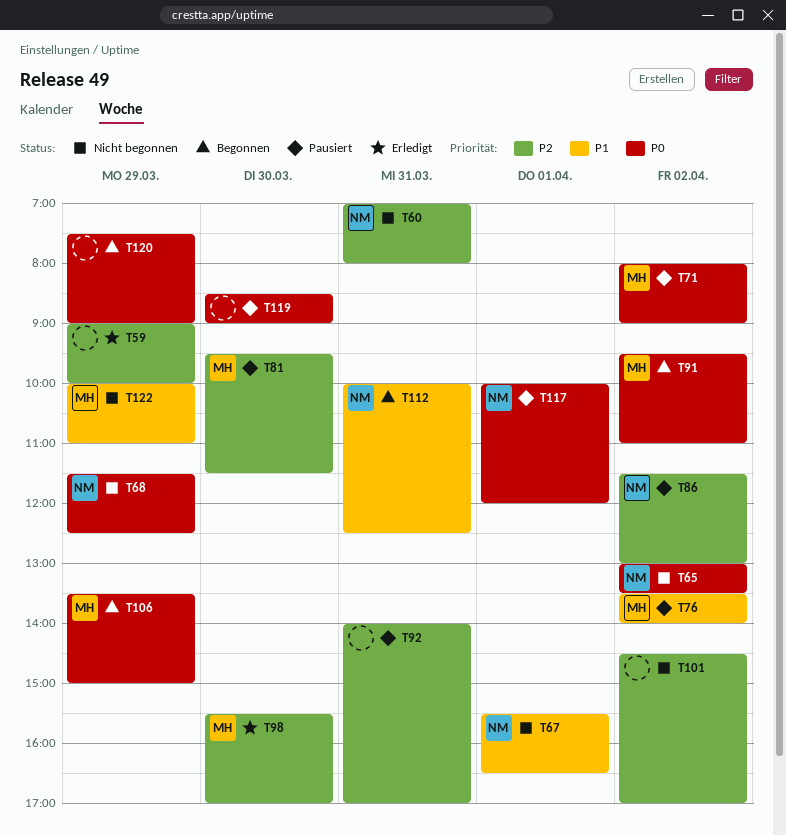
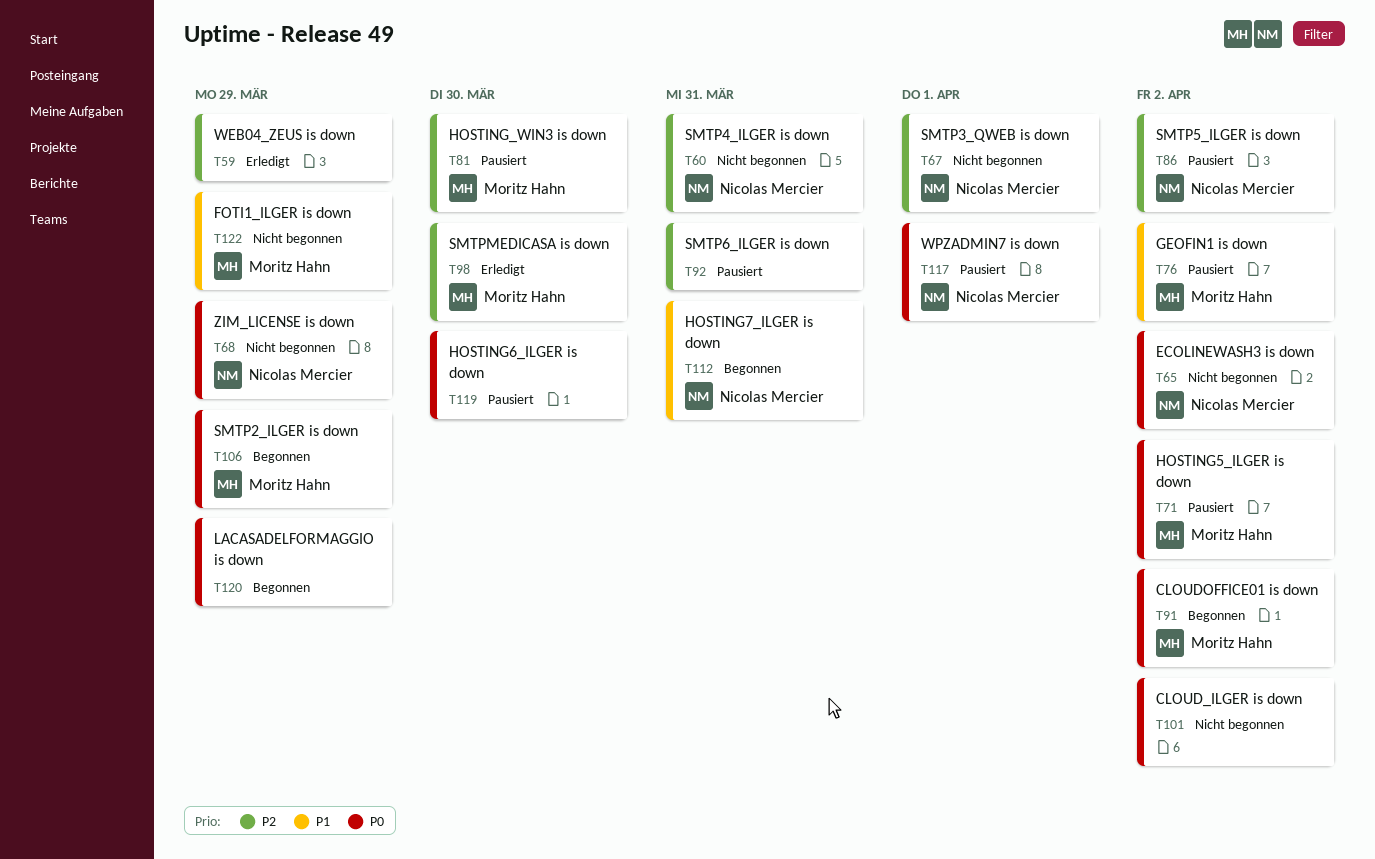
T67, priority: P1 -> P2
T101, priority: P2 -> P0

